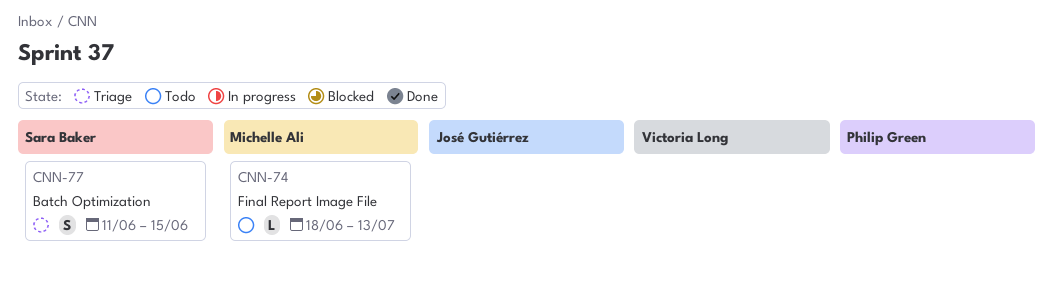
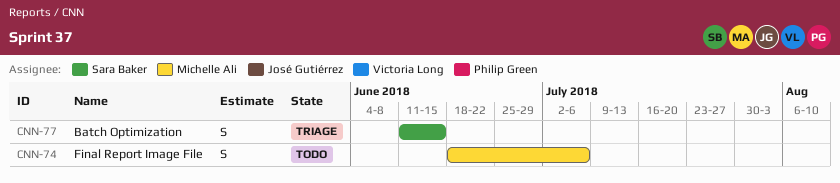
CNN-74, estimate: L -> S
CNN-74, due: Jul 13 -> Jul 6

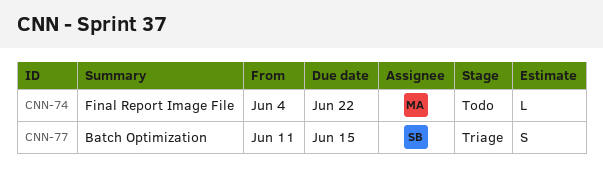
CNN-74, estimate: S -> L
CNN-74, start: Jun 18 -> Jun 4
CNN-74, due: Jul 6 -> Jun 22

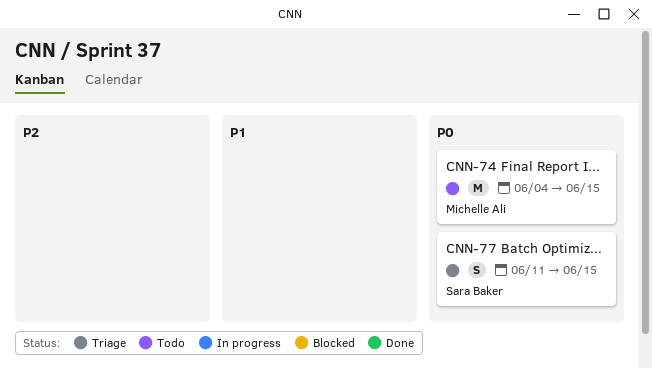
CNN-74, estimate: L -> M
CNN-74, due: Jun 22 -> Jun 15

